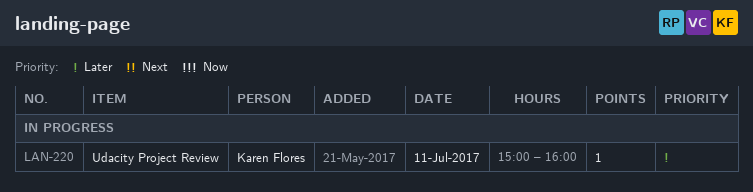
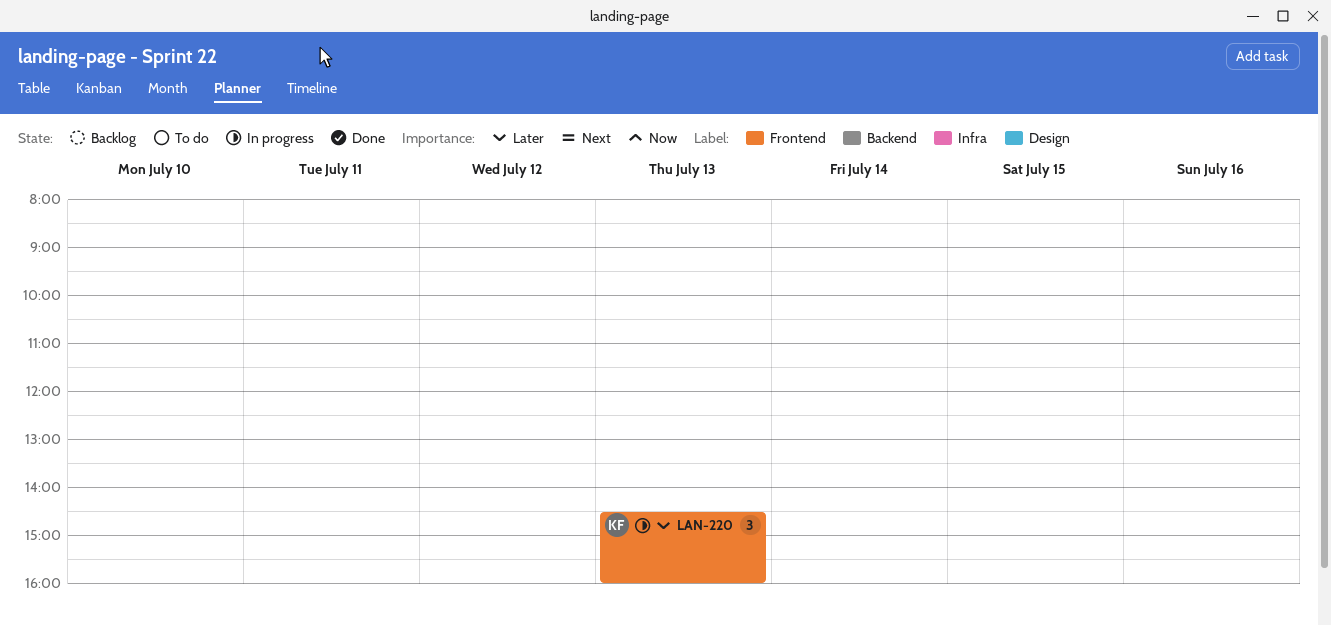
LAN-220, estimate: 1 -> 3
LAN-220, day: Jul 11 -> Jul 13
LAN-220, begins: 15:00 -> 14:30

